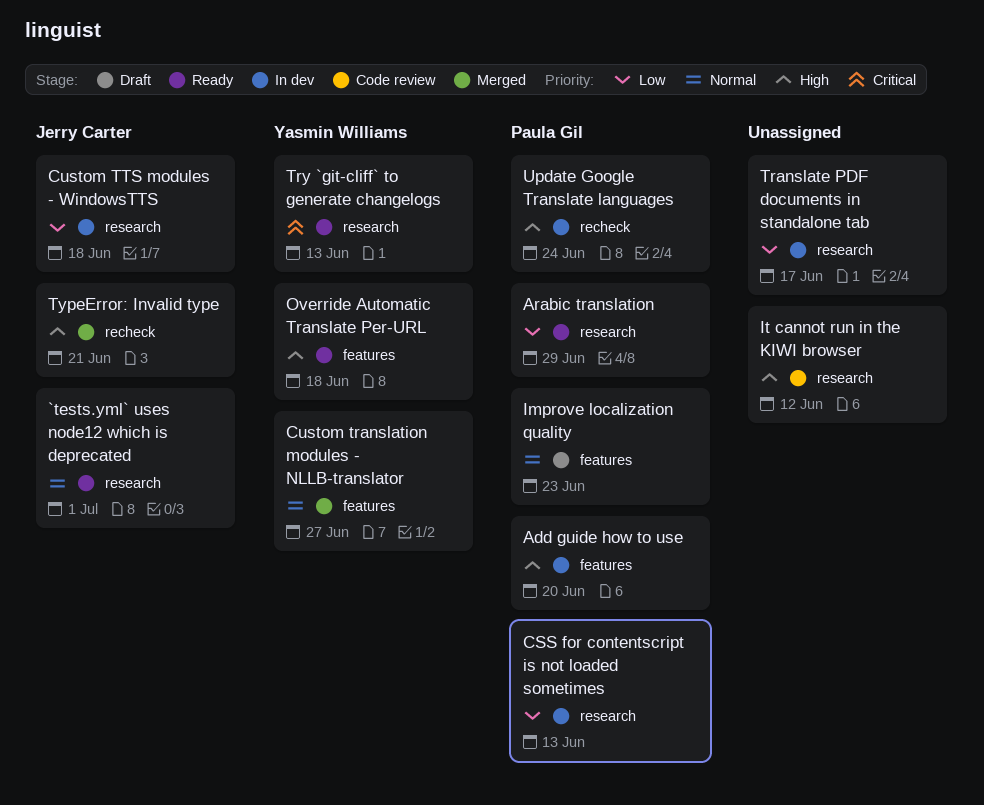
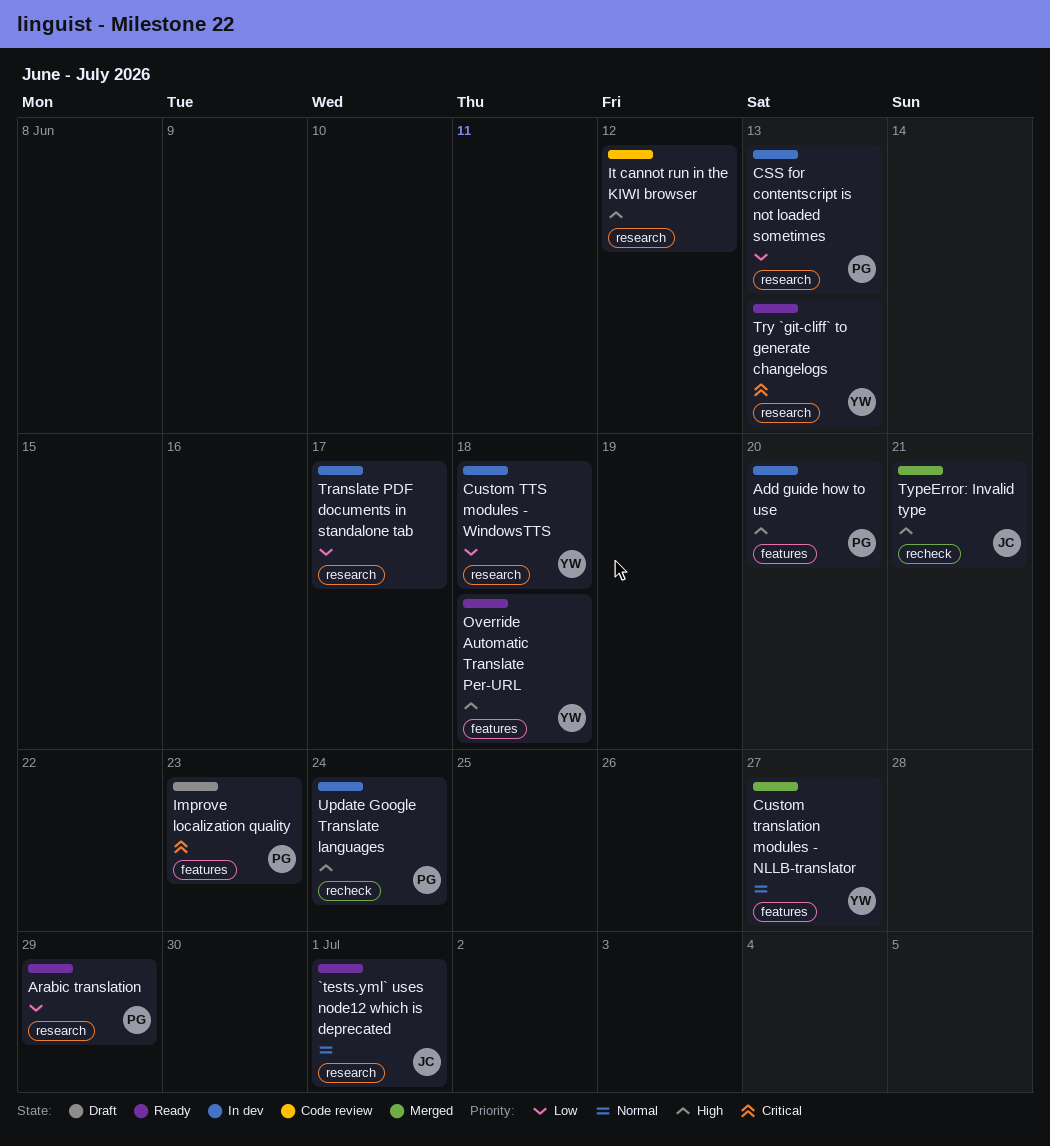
Custom TTS modules - WindowsTTS, owner: Jerry Carter -> Yasmin Williams
Improve localization quality, priority: Normal -> Critical

